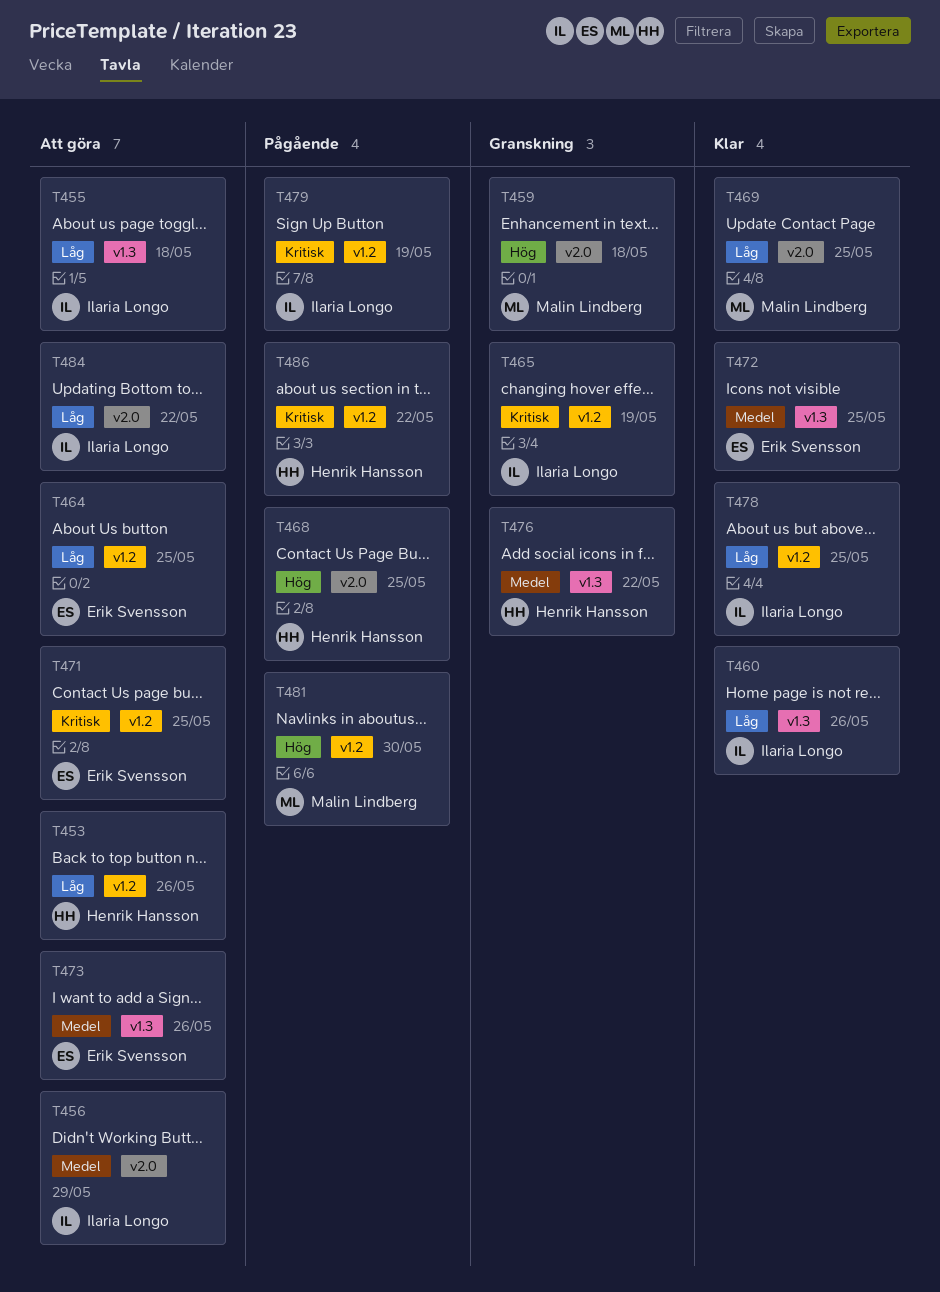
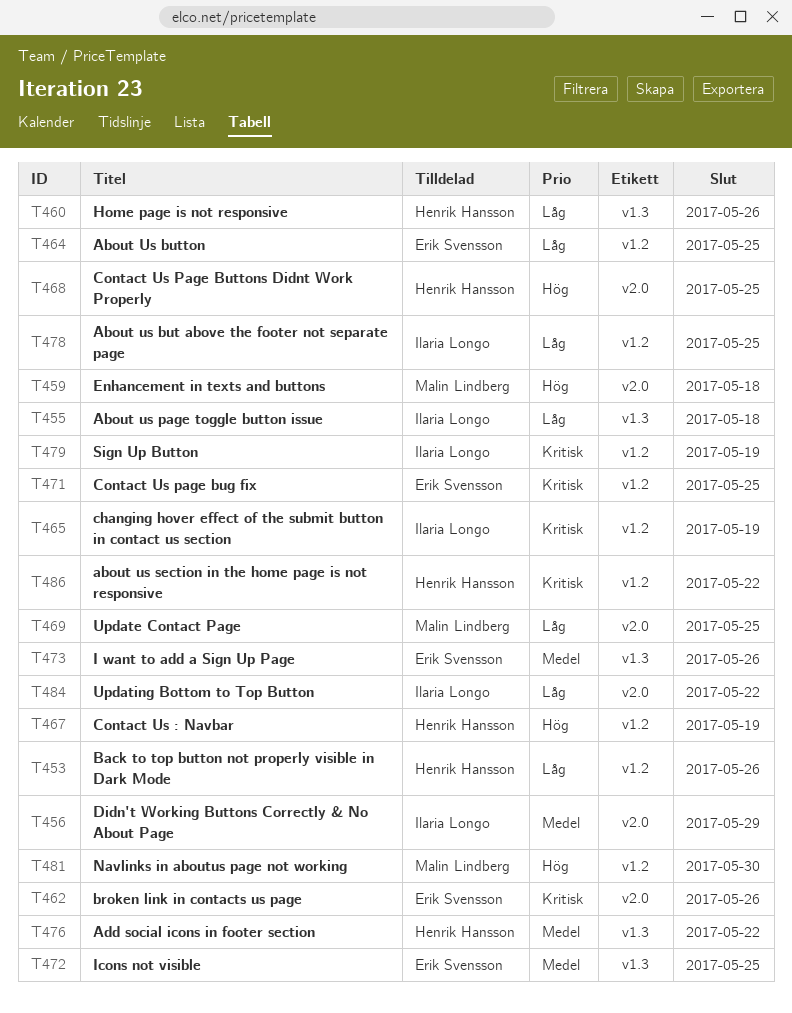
T460, owner: Ilaria Longo -> Henrik Hansson
T462: none -> present
T467: none -> present

